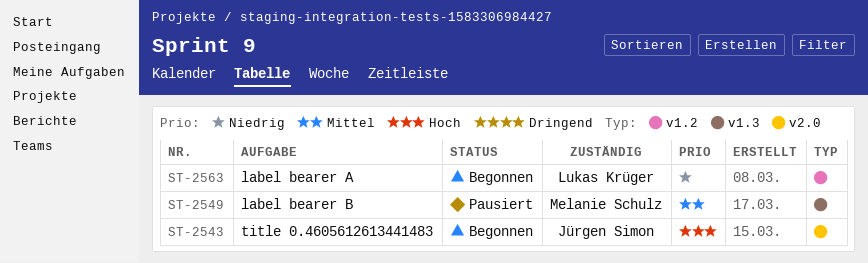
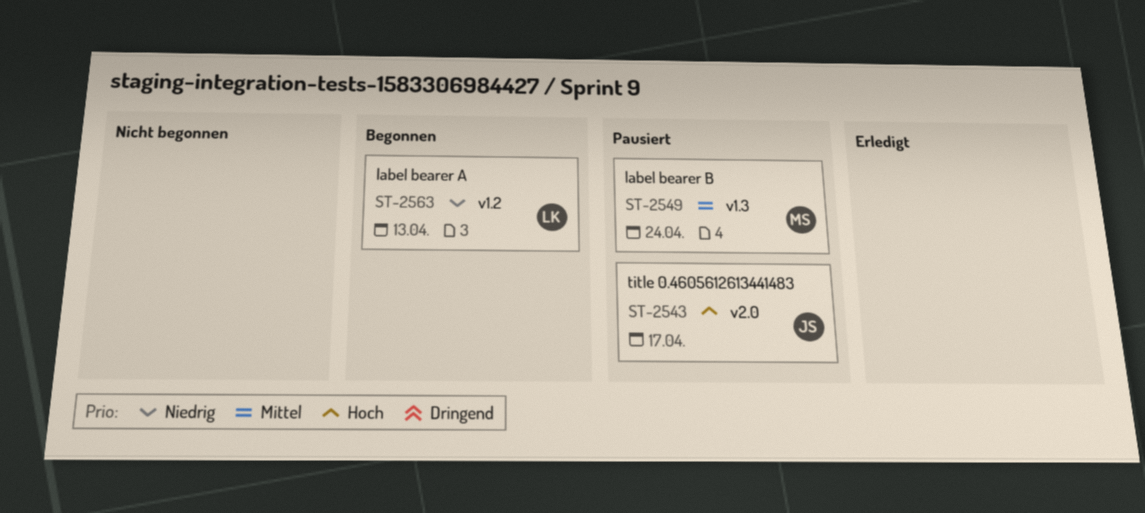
ST-2543, status: Begonnen -> Pausiert

